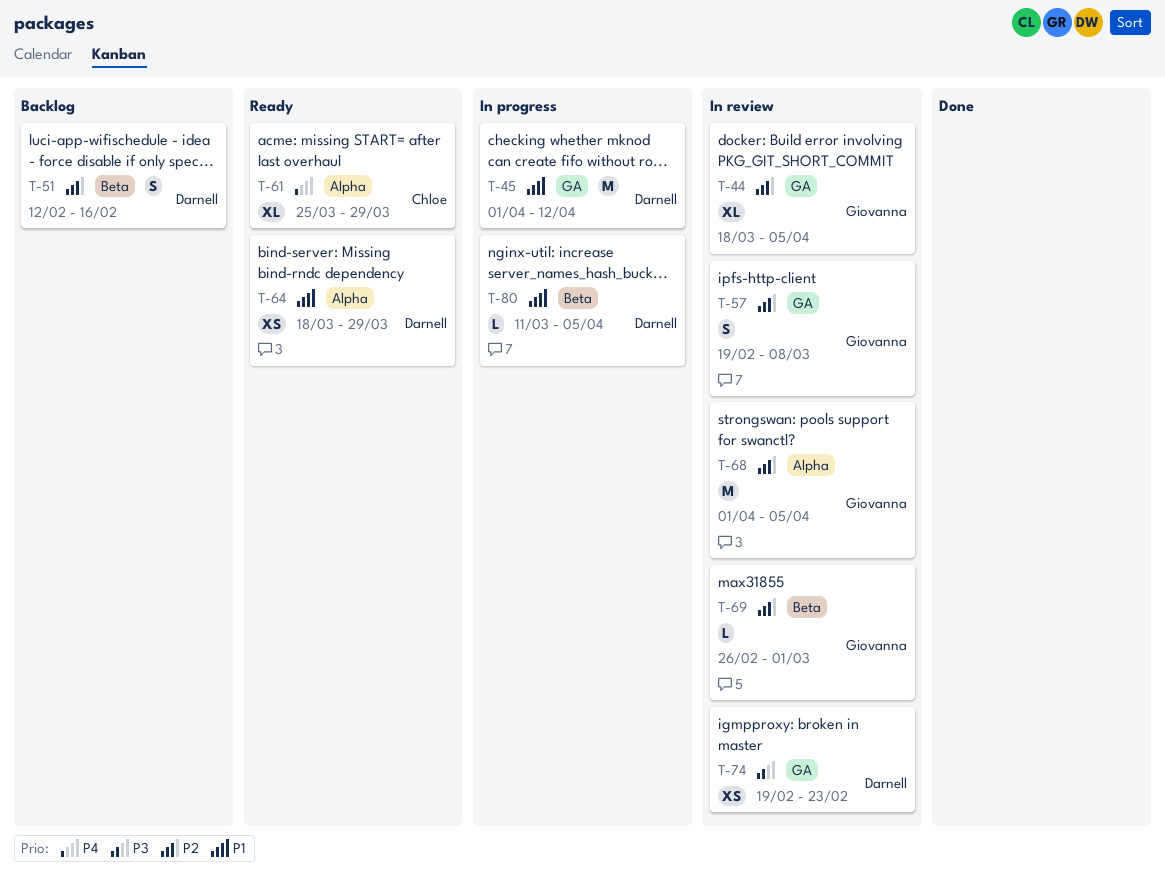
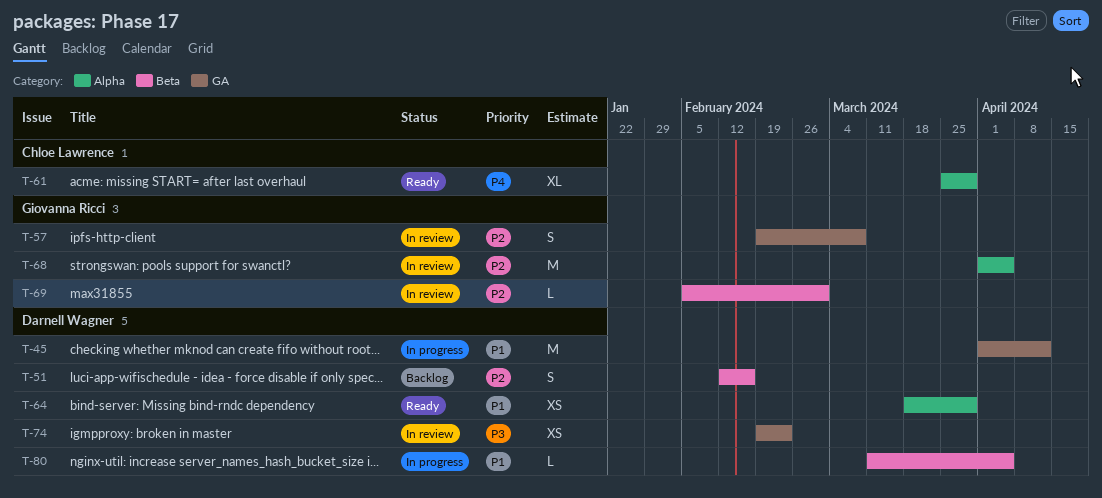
T-44: present -> none
T-69, start: Feb 26 -> Feb 5

